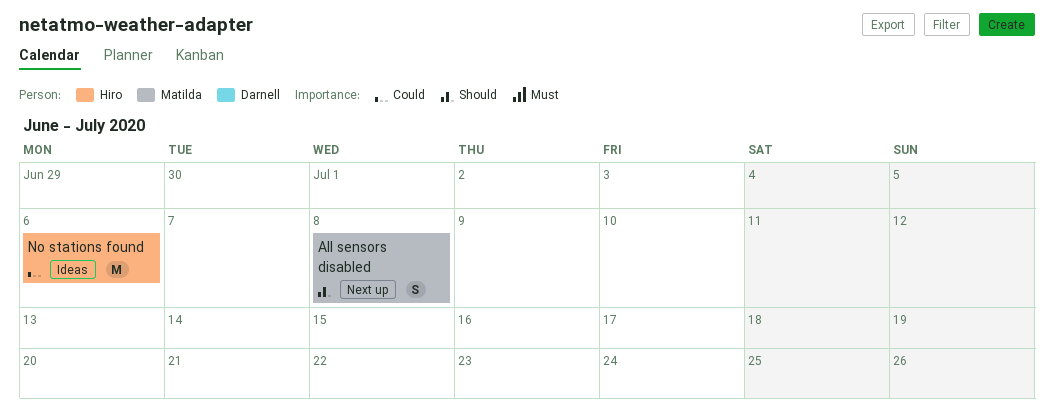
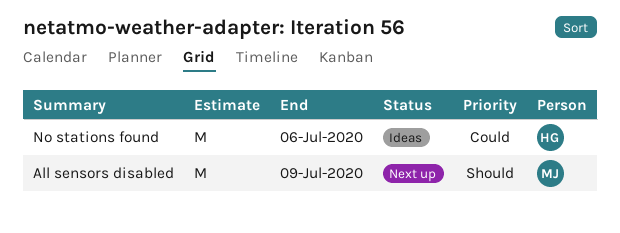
All sensors disabled, estimate: S -> M
All sensors disabled, due: Jul 8 -> Jul 9

